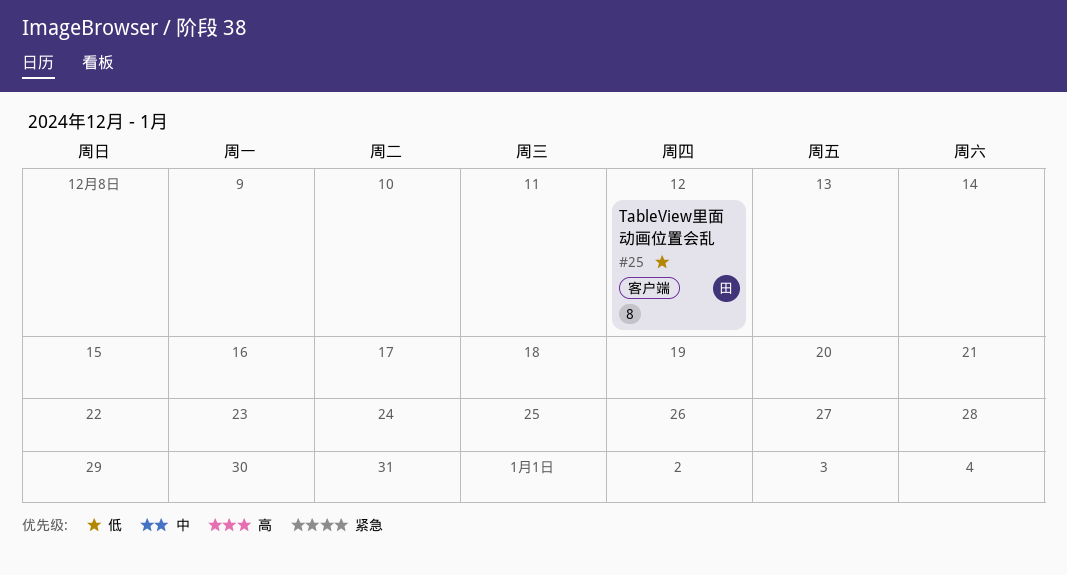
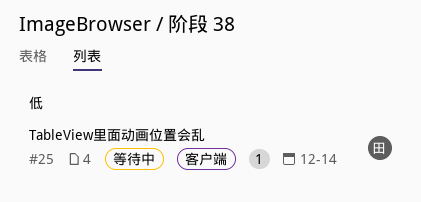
#25, estimate: 8 -> 1
#25, due: Dec 12 -> Dec 14

